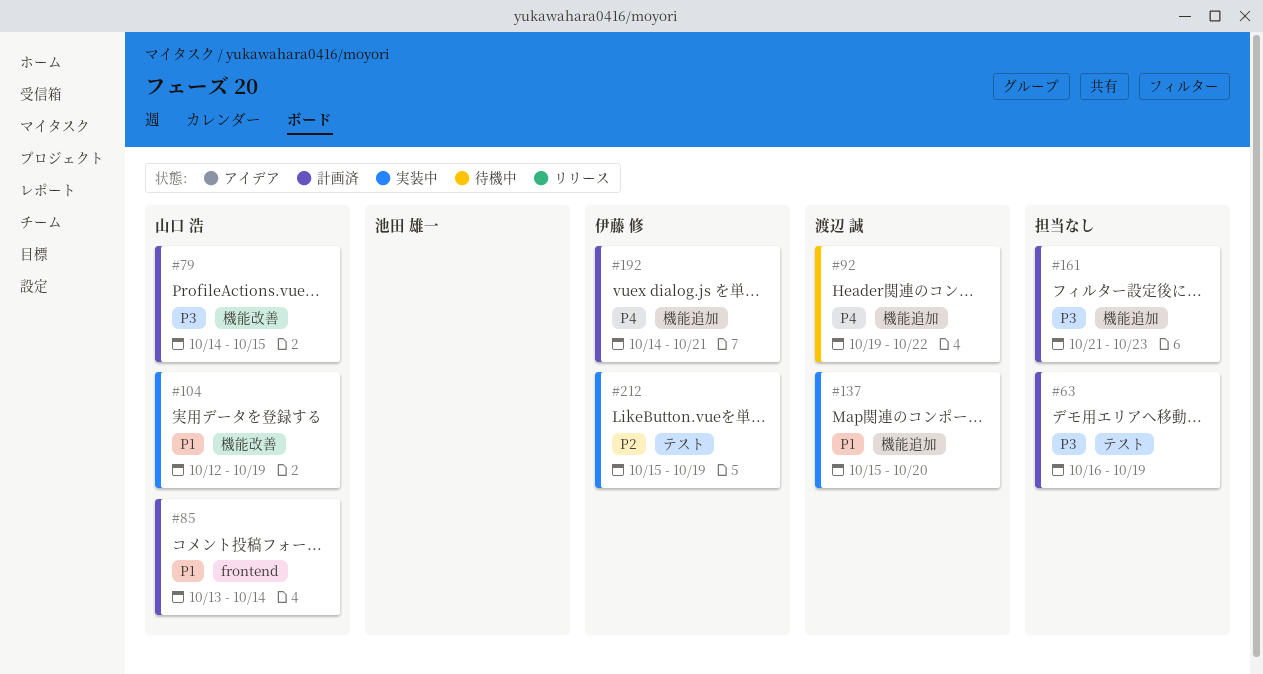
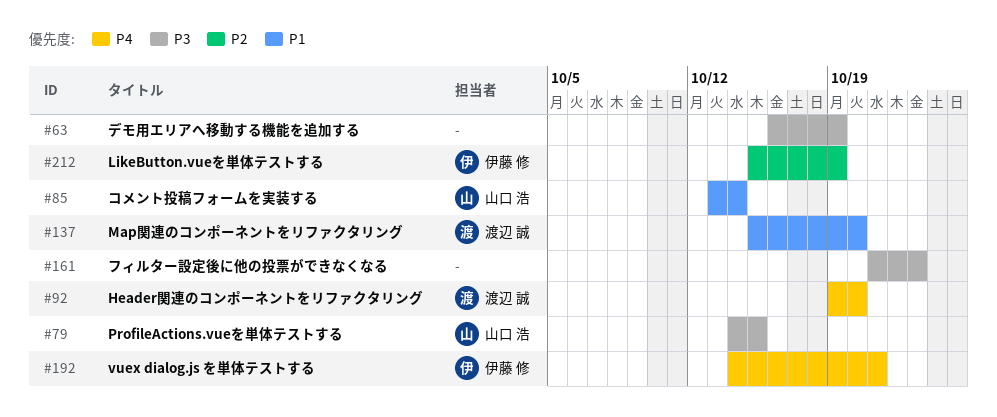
#92, due: Oct 22 -> Oct 20
#104: present -> none

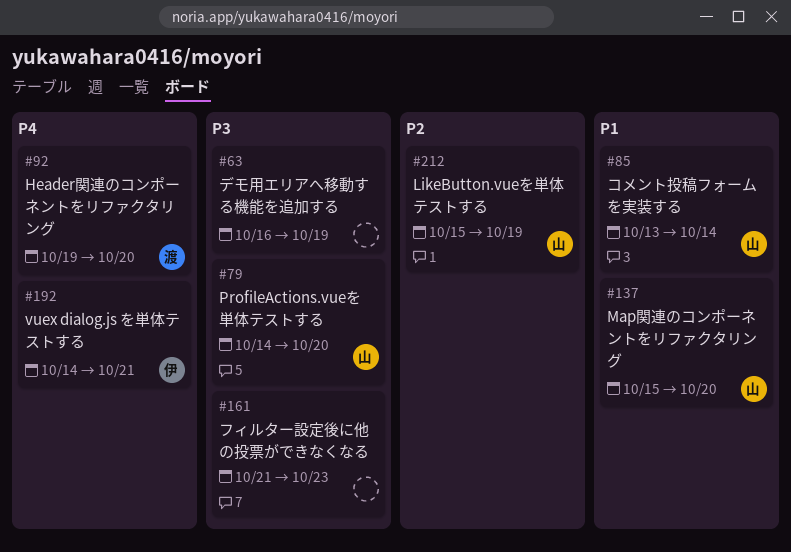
#79, due: Oct 15 -> Oct 20
#137, owner: 渡辺 誠 -> 山口 浩
#212, owner: 伊藤 修 -> 山口 浩

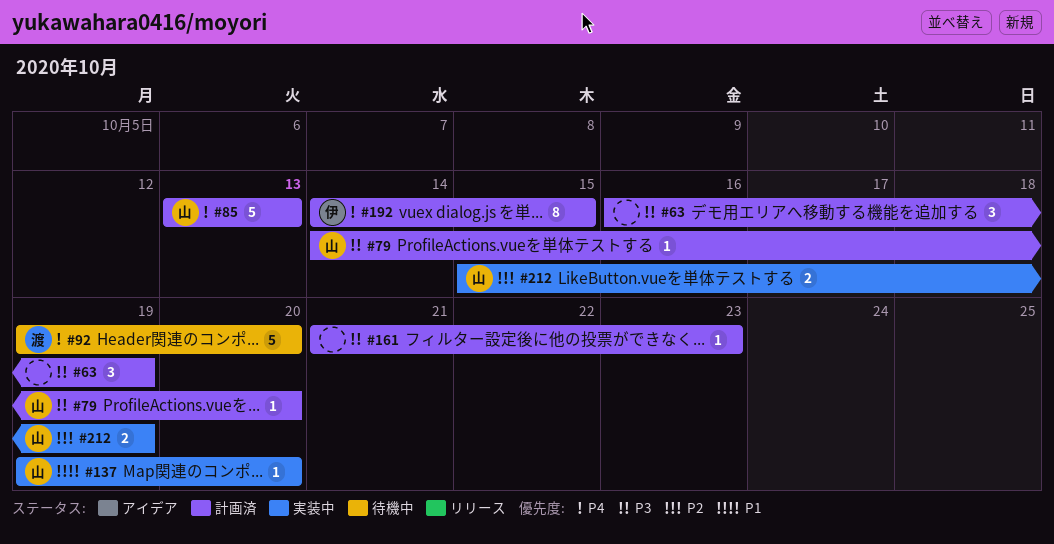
#85, priority: P1 -> P4
#85, due: Oct 14 -> Oct 13
#137, start: Oct 15 -> Oct 19
#192, due: Oct 21 -> Oct 15

